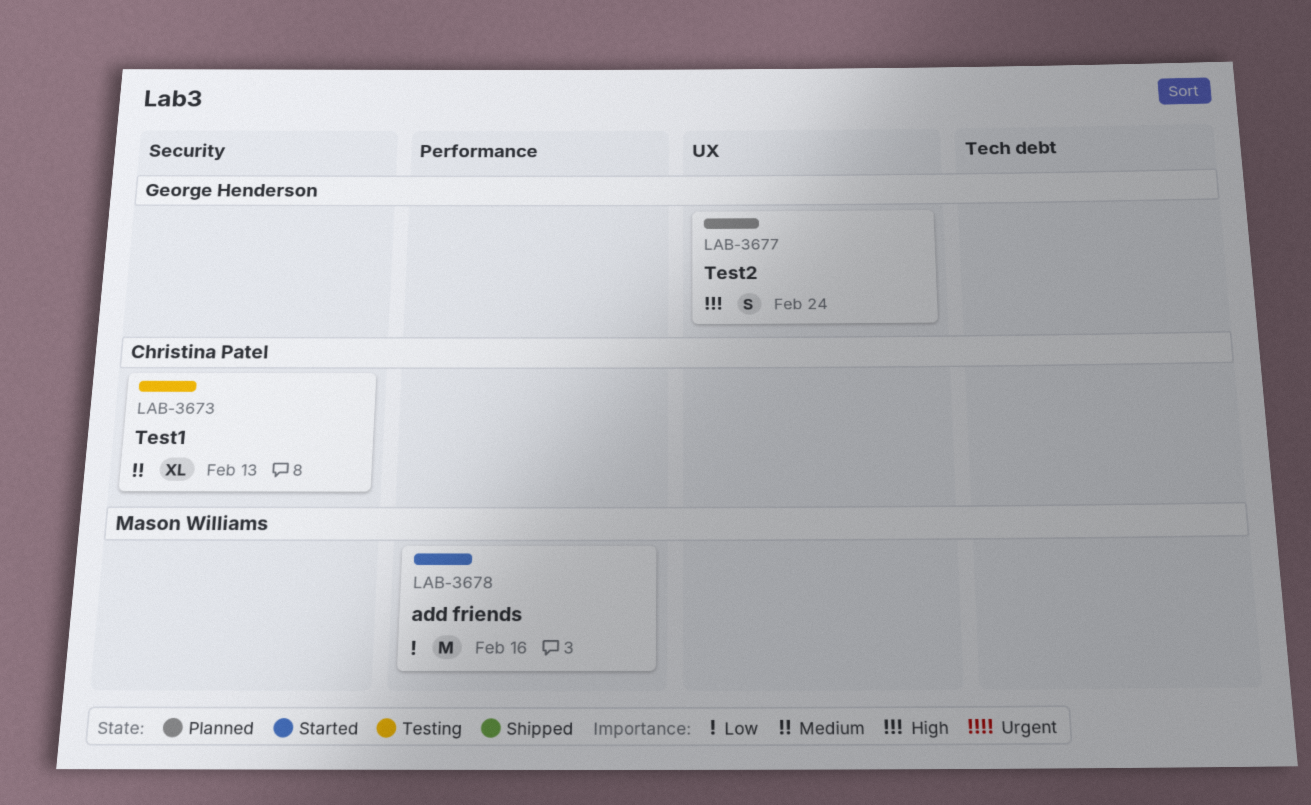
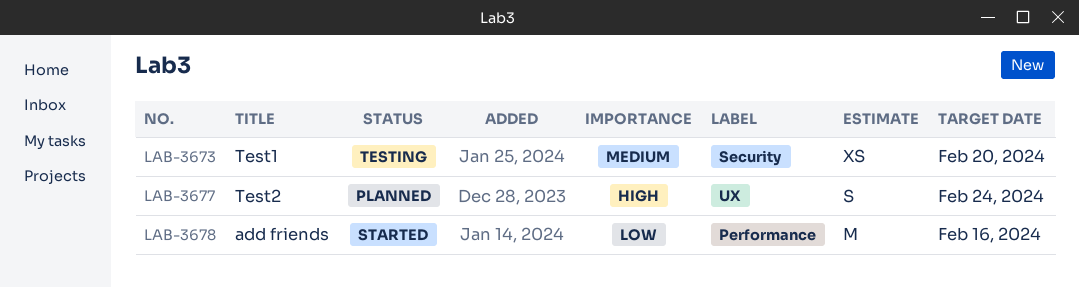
LAB-3673, estimate: XL -> XS
LAB-3673, due: Feb 13 -> Feb 20

